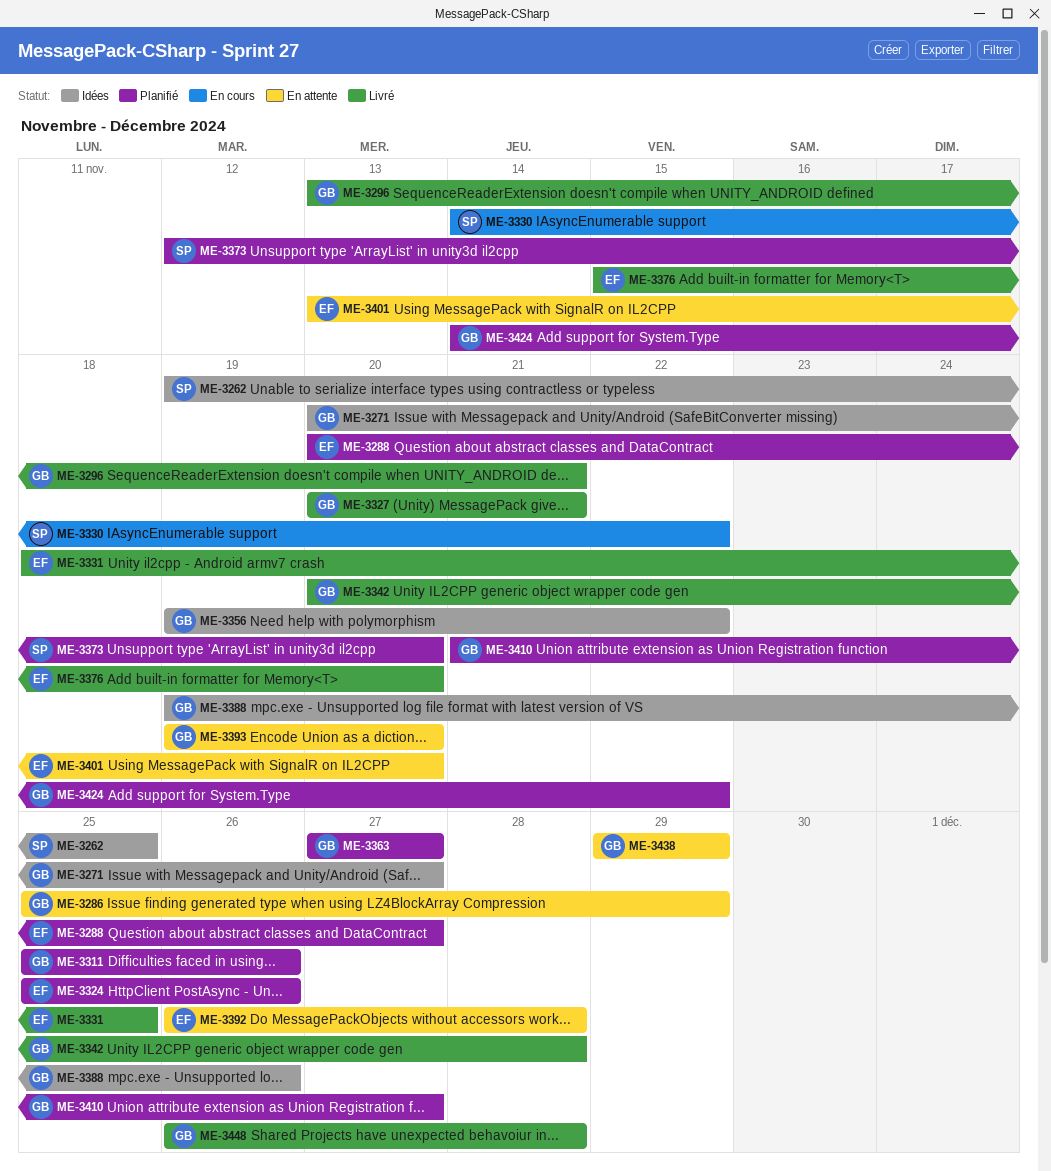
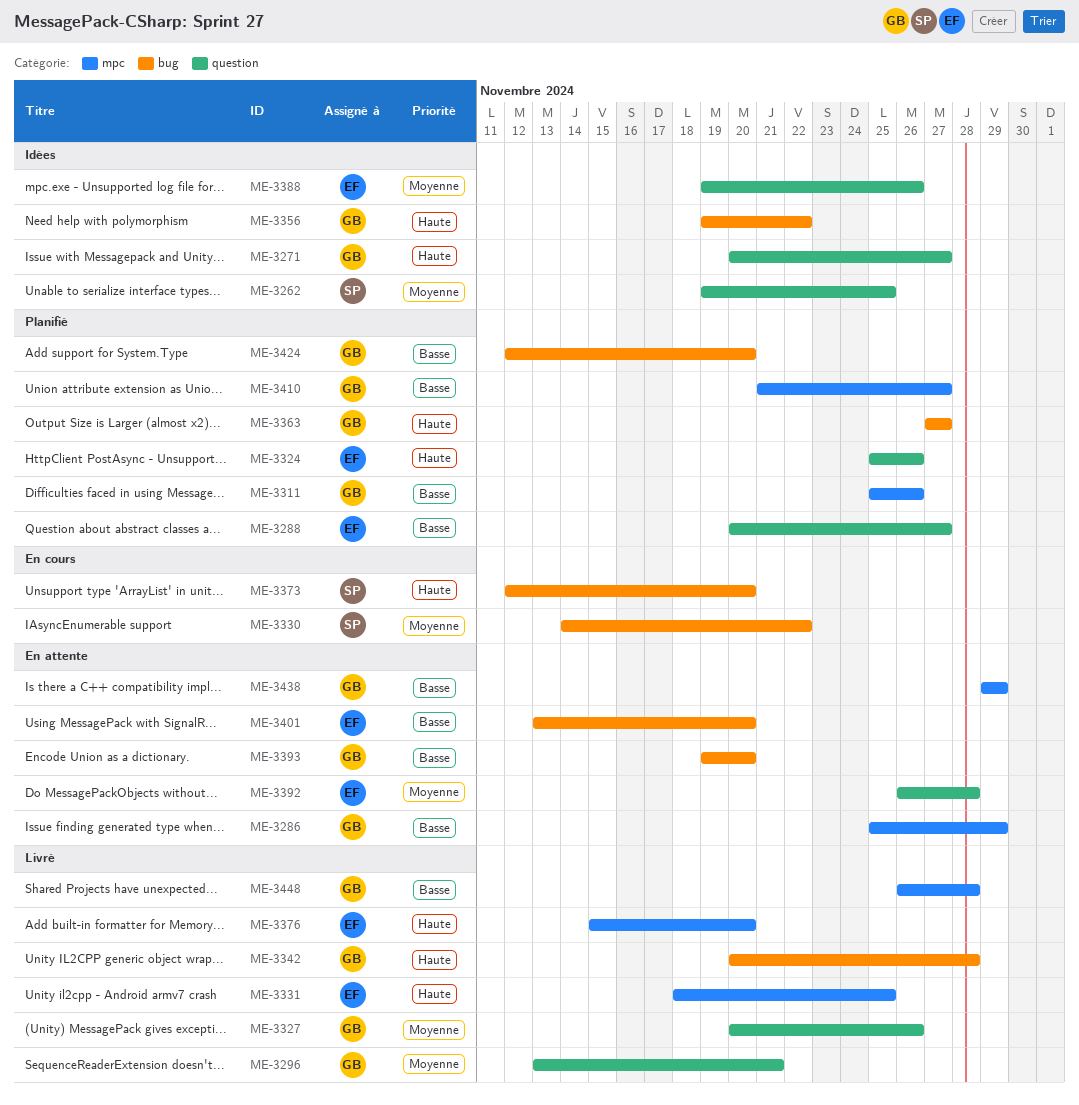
ME-3327, due: Nov 21 -> Nov 26
ME-3373, status: Planifié -> En cours
ME-3388, owner: GB -> EF
ME-3424, start: Nov 14 -> Nov 12
ME-3424, due: Nov 22 -> Nov 20

